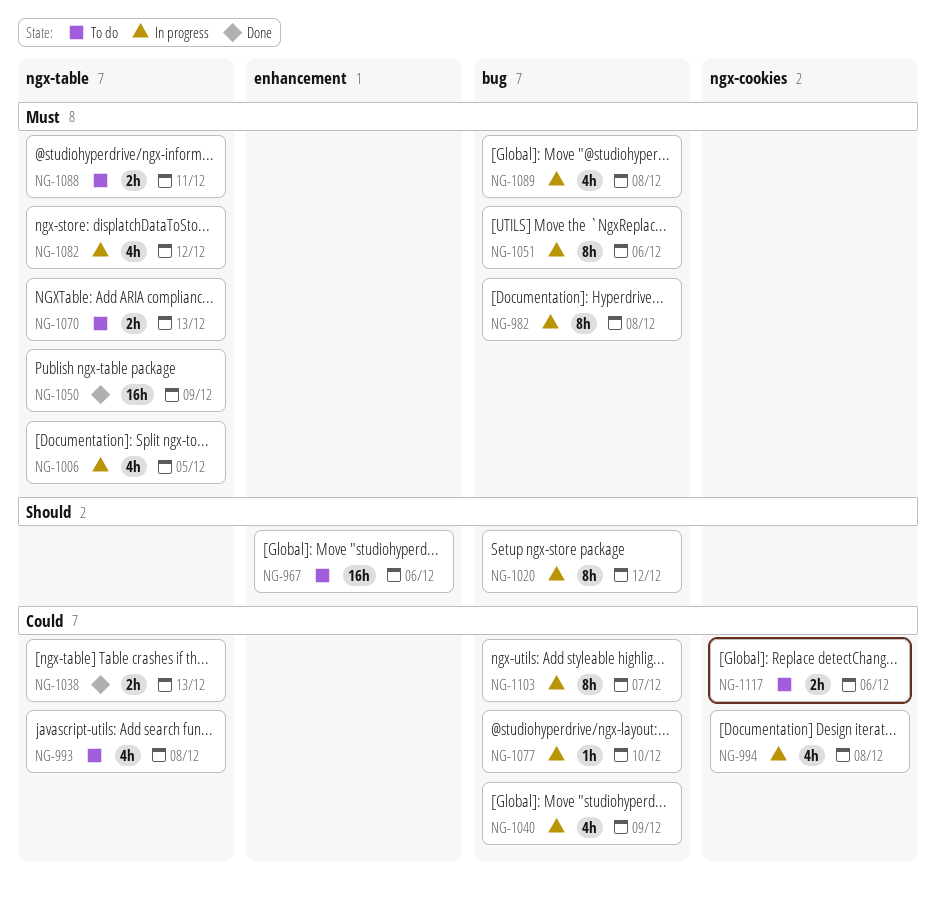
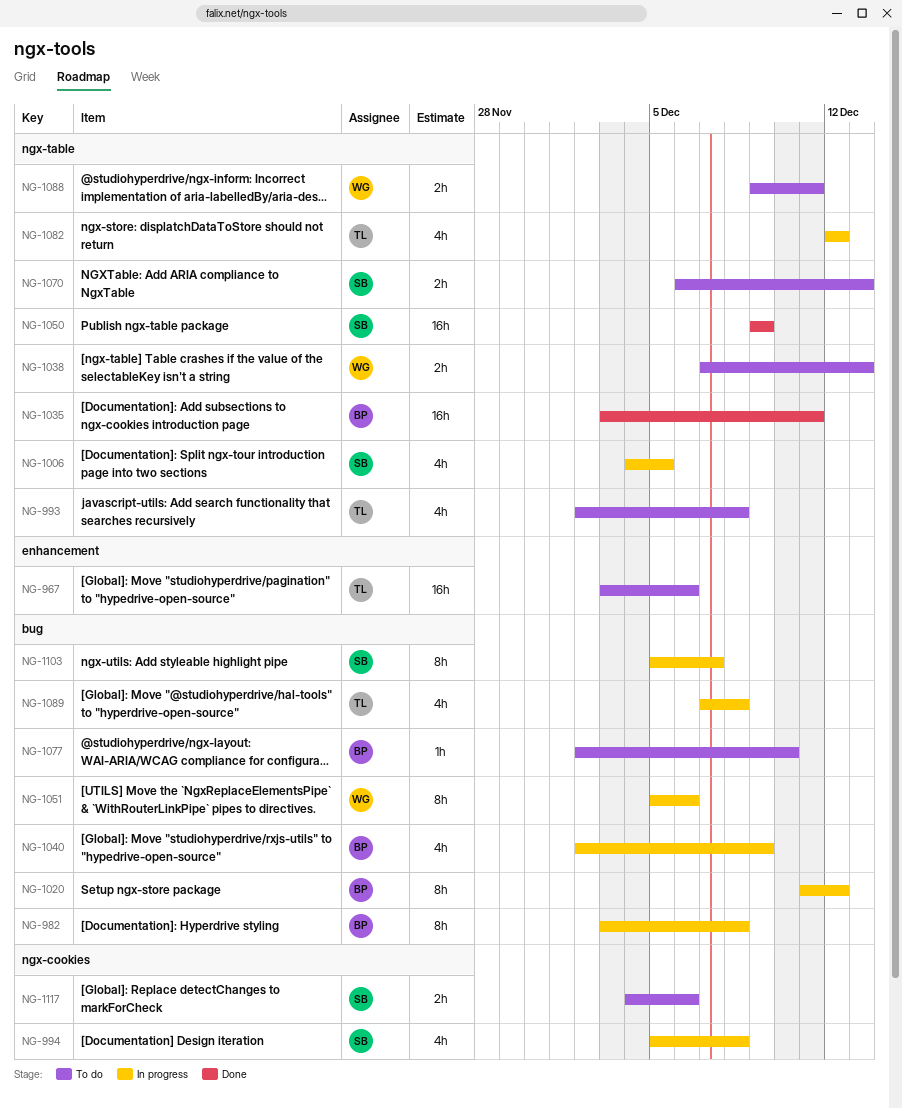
NG-1035: none -> present
NG-1038, status: Done -> To do
NG-1077, status: In progress -> To do

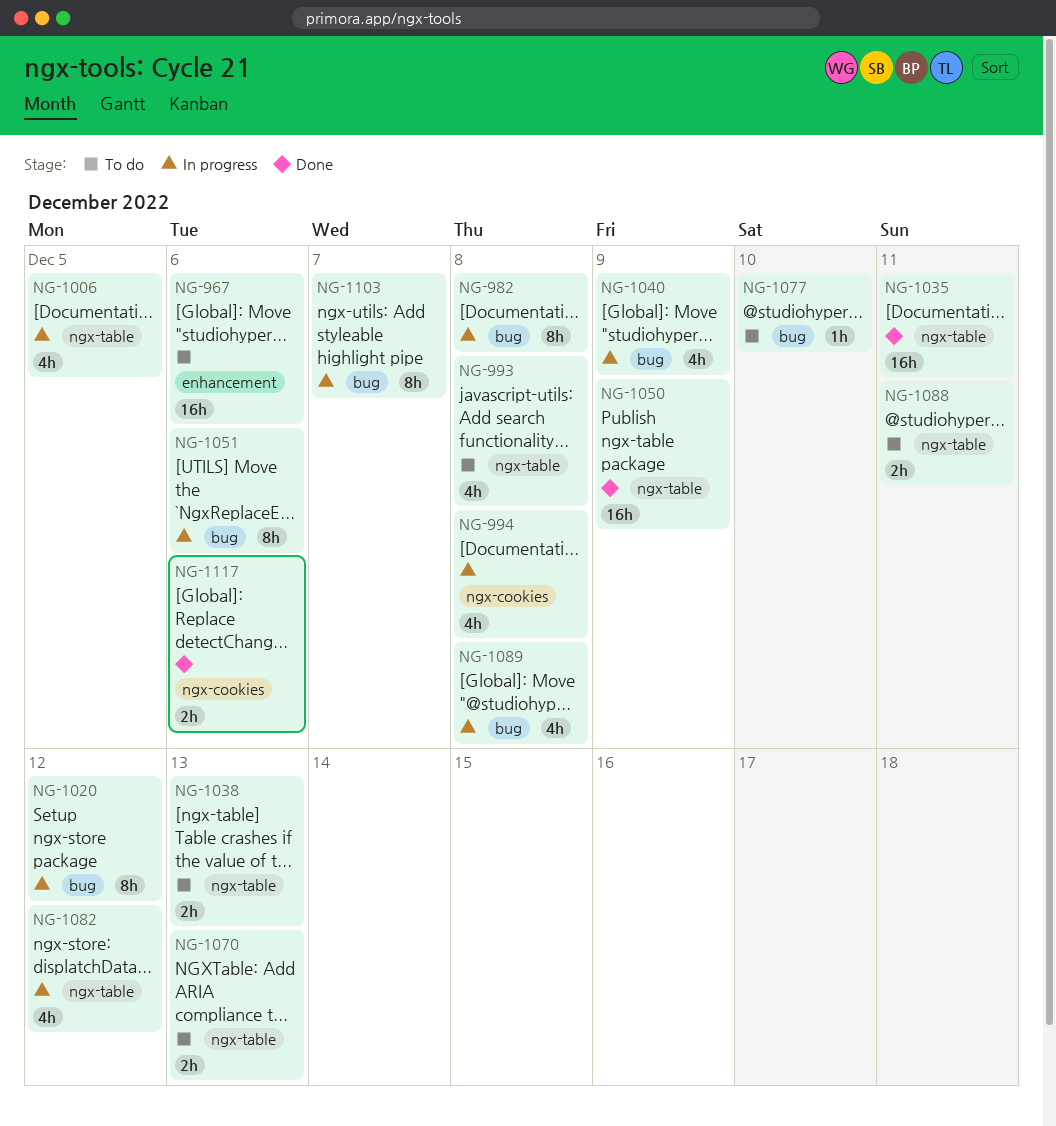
NG-1117, status: To do -> Done

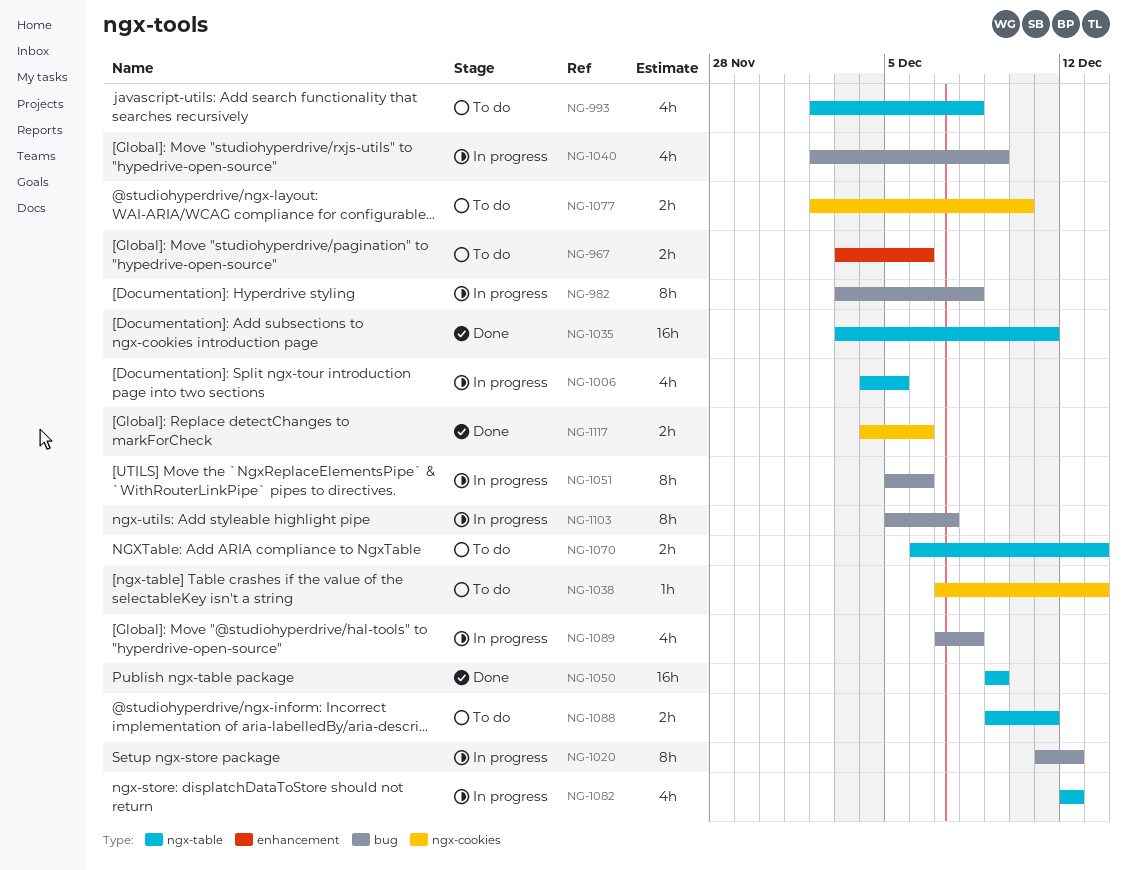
NG-967, estimate: 16h -> 2h
NG-994: present -> none
NG-1038, label: ngx-table -> ngx-cookies
NG-1038, estimate: 2h -> 1h
NG-1077, label: bug -> ngx-cookies
NG-1077, estimate: 1h -> 2h

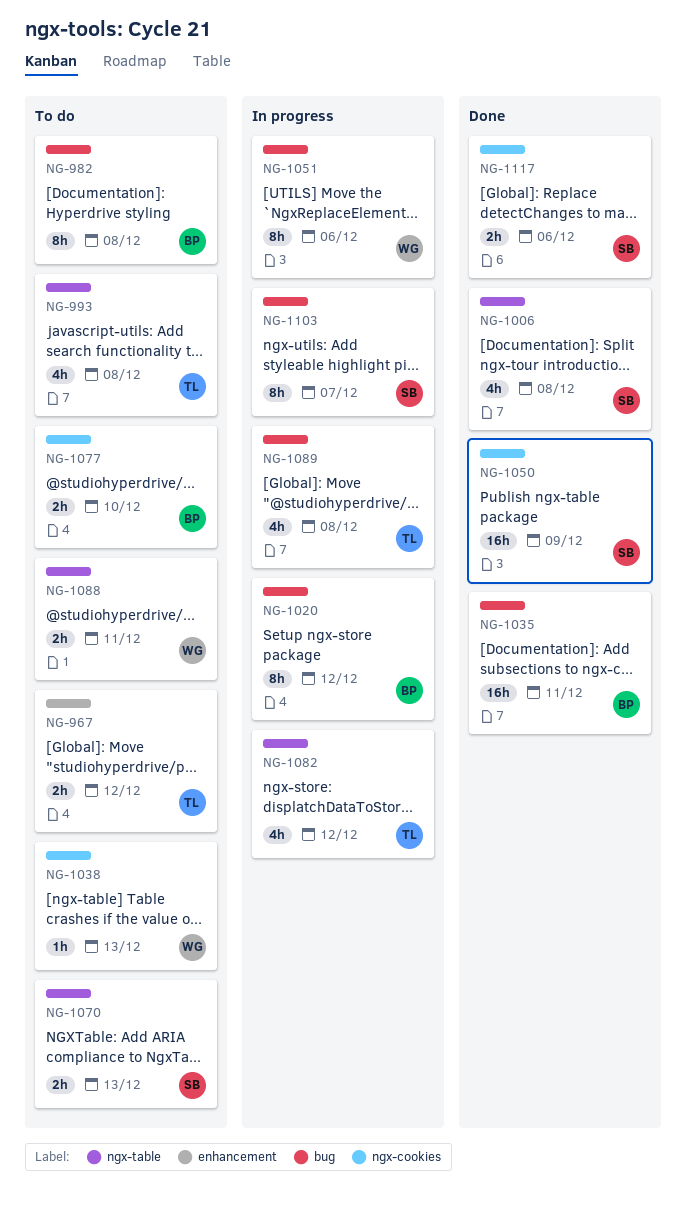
NG-967, due: Dec 6 -> Dec 12
NG-982, status: In progress -> To do
NG-1006, status: In progress -> Done
NG-1006, due: Dec 5 -> Dec 8
NG-1035, label: ngx-table -> bug
NG-1040: present -> none
NG-1050, label: ngx-table -> ngx-cookies

